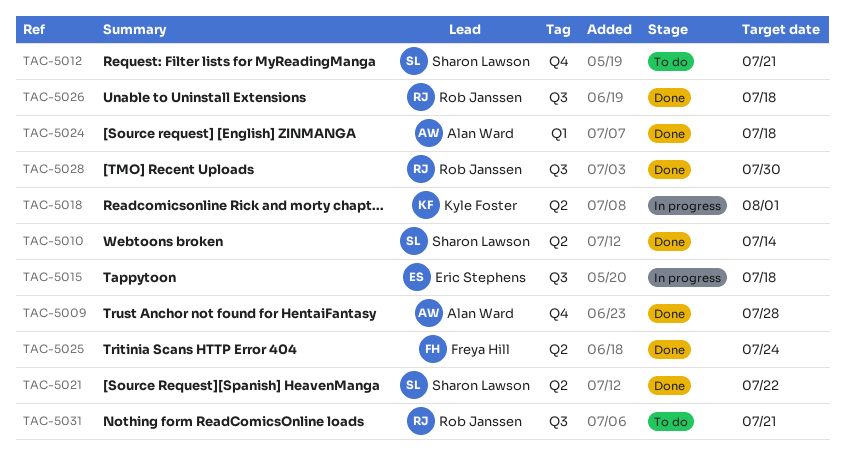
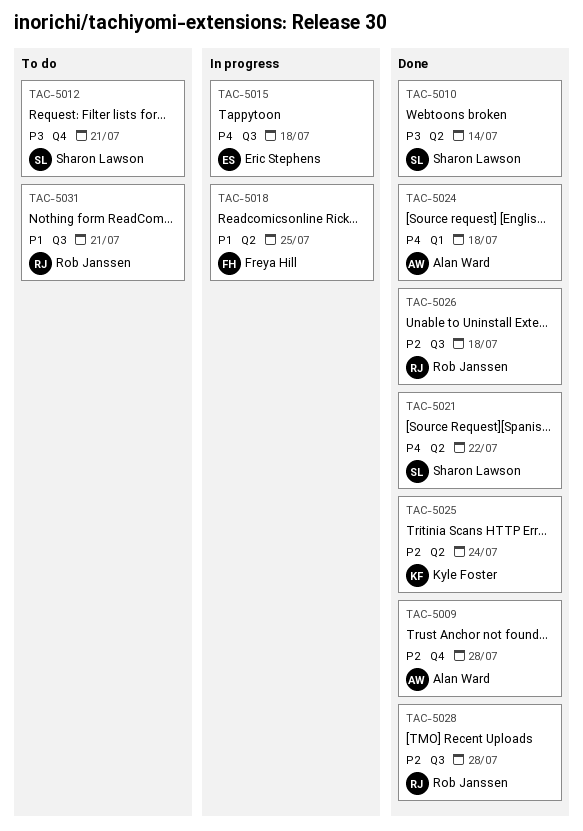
TAC-5018, owner: Kyle Foster -> Freya Hill
TAC-5018, due: Aug 1 -> Jul 25
TAC-5025, owner: Freya Hill -> Kyle Foster
TAC-5028, due: Jul 30 -> Jul 28

